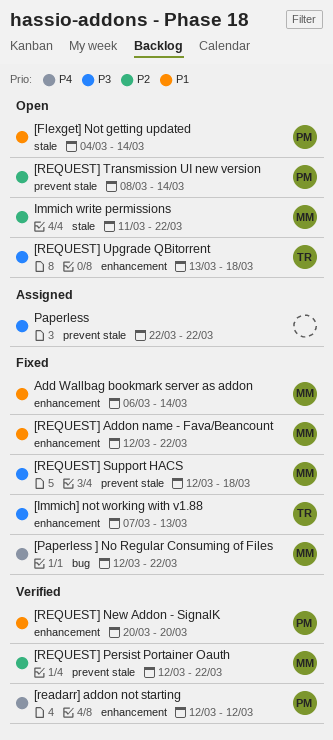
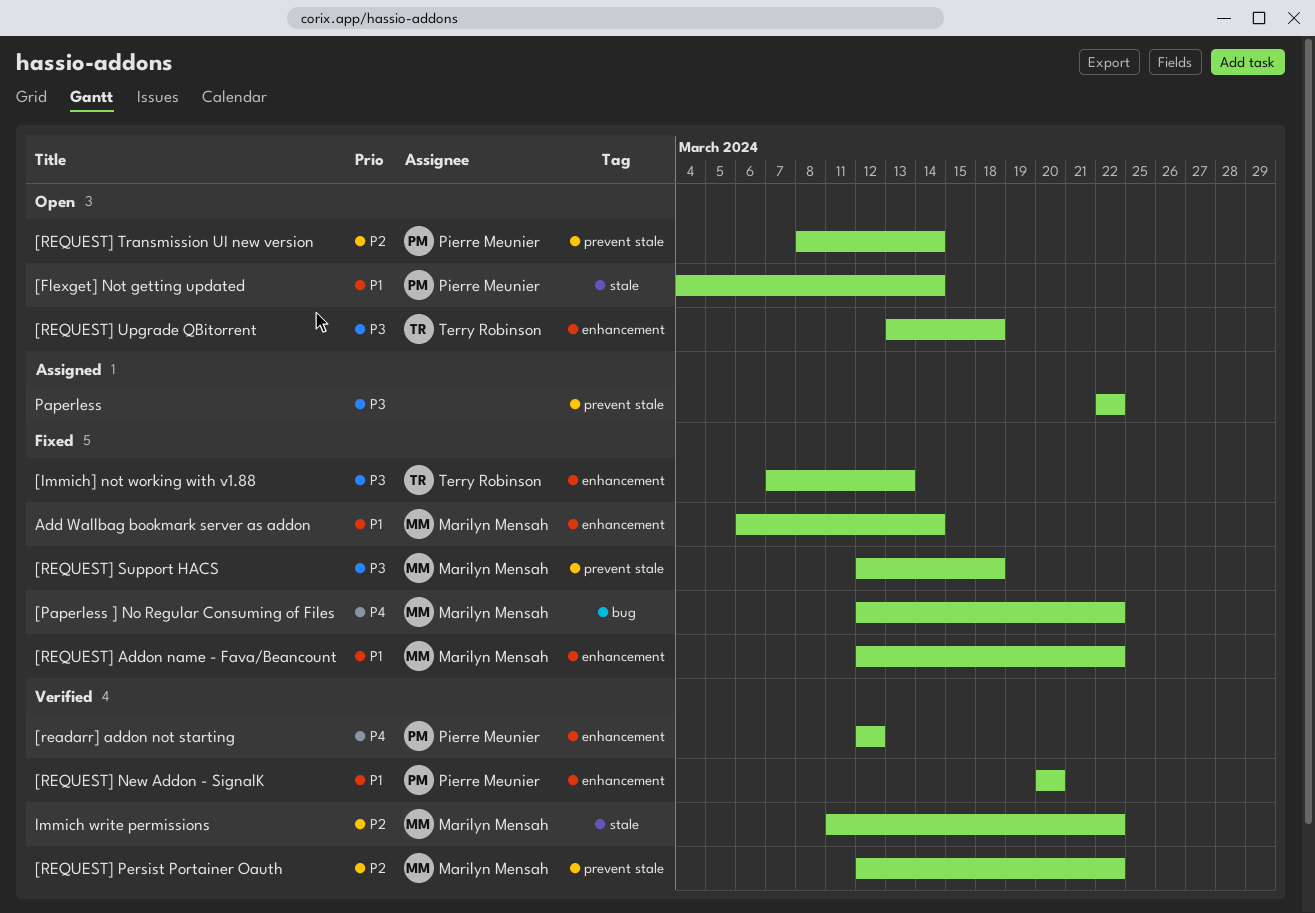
Immich write permissions, status: Open -> Verified

